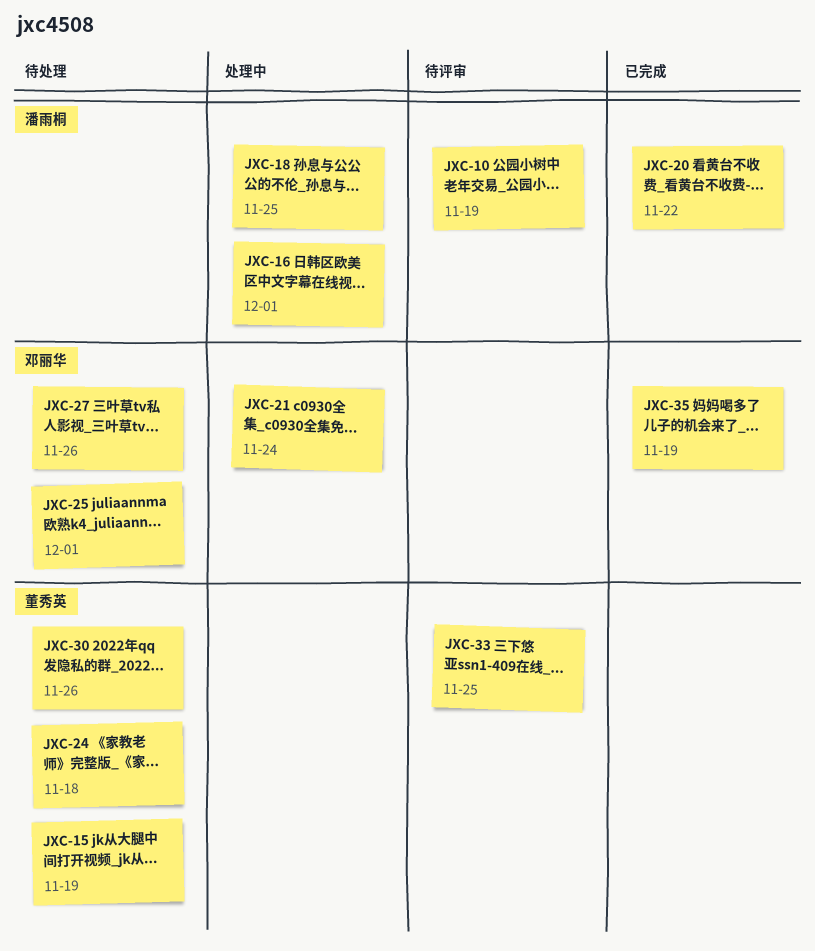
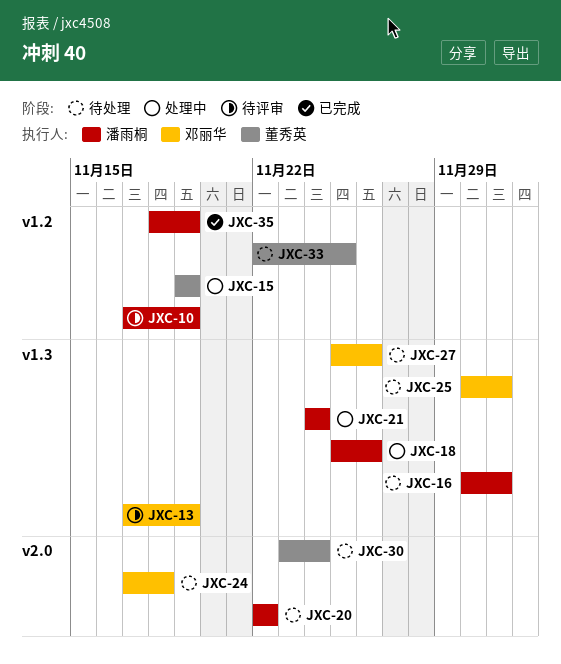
JXC-13: none -> present
JXC-15, status: 待处理 -> 处理中
JXC-16, status: 处理中 -> 待处理
JXC-18, due: Nov 25 -> Nov 26
JXC-20, status: 已完成 -> 待处理
JXC-21, owner: 邓丽华 -> 潘雨桐
JXC-24, owner: 董秀英 -> 邓丽华
JXC-30, due: Nov 26 -> Nov 24
JXC-33, status: 待评审 -> 待处理
JXC-35, owner: 邓丽华 -> 潘雨桐

